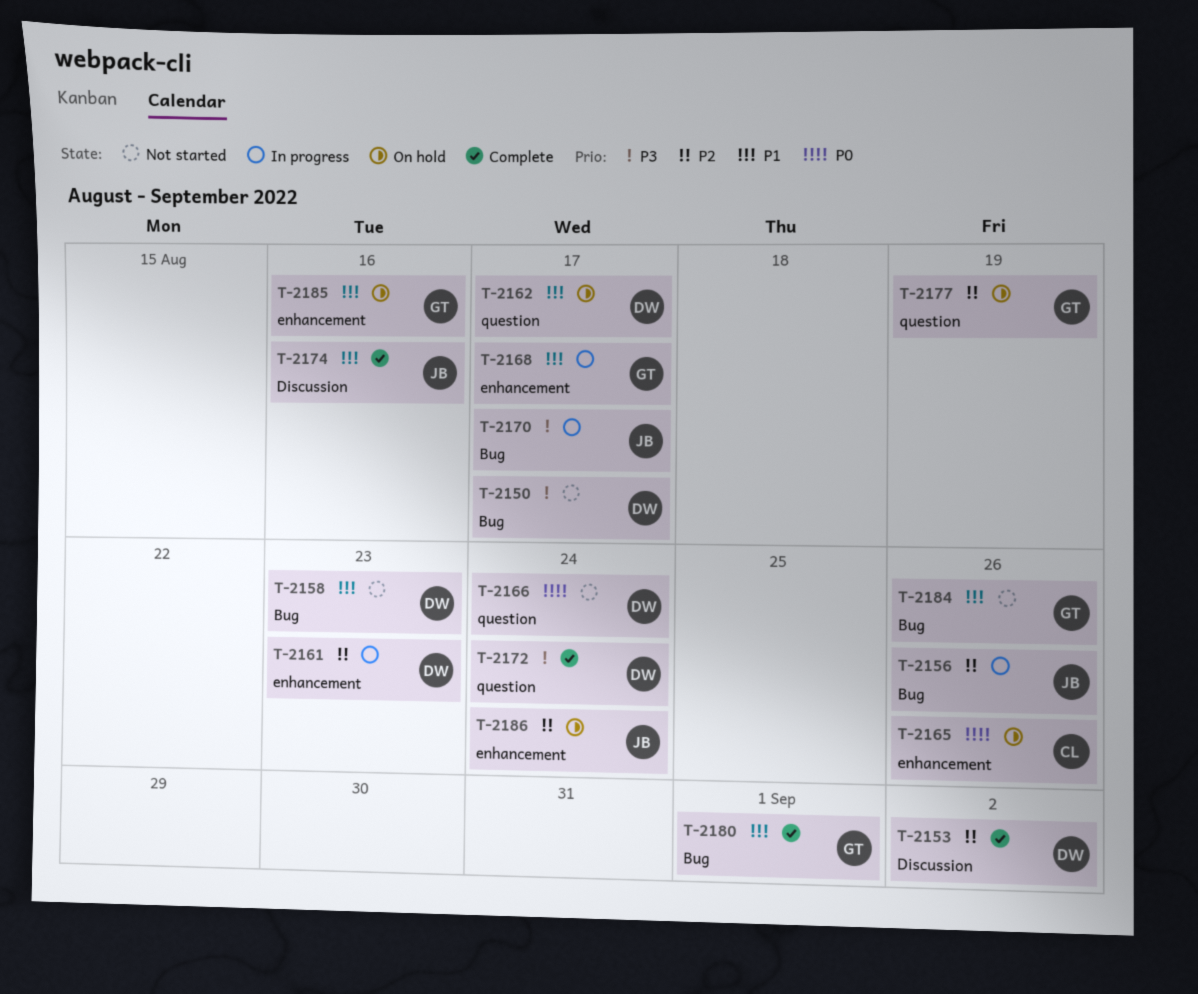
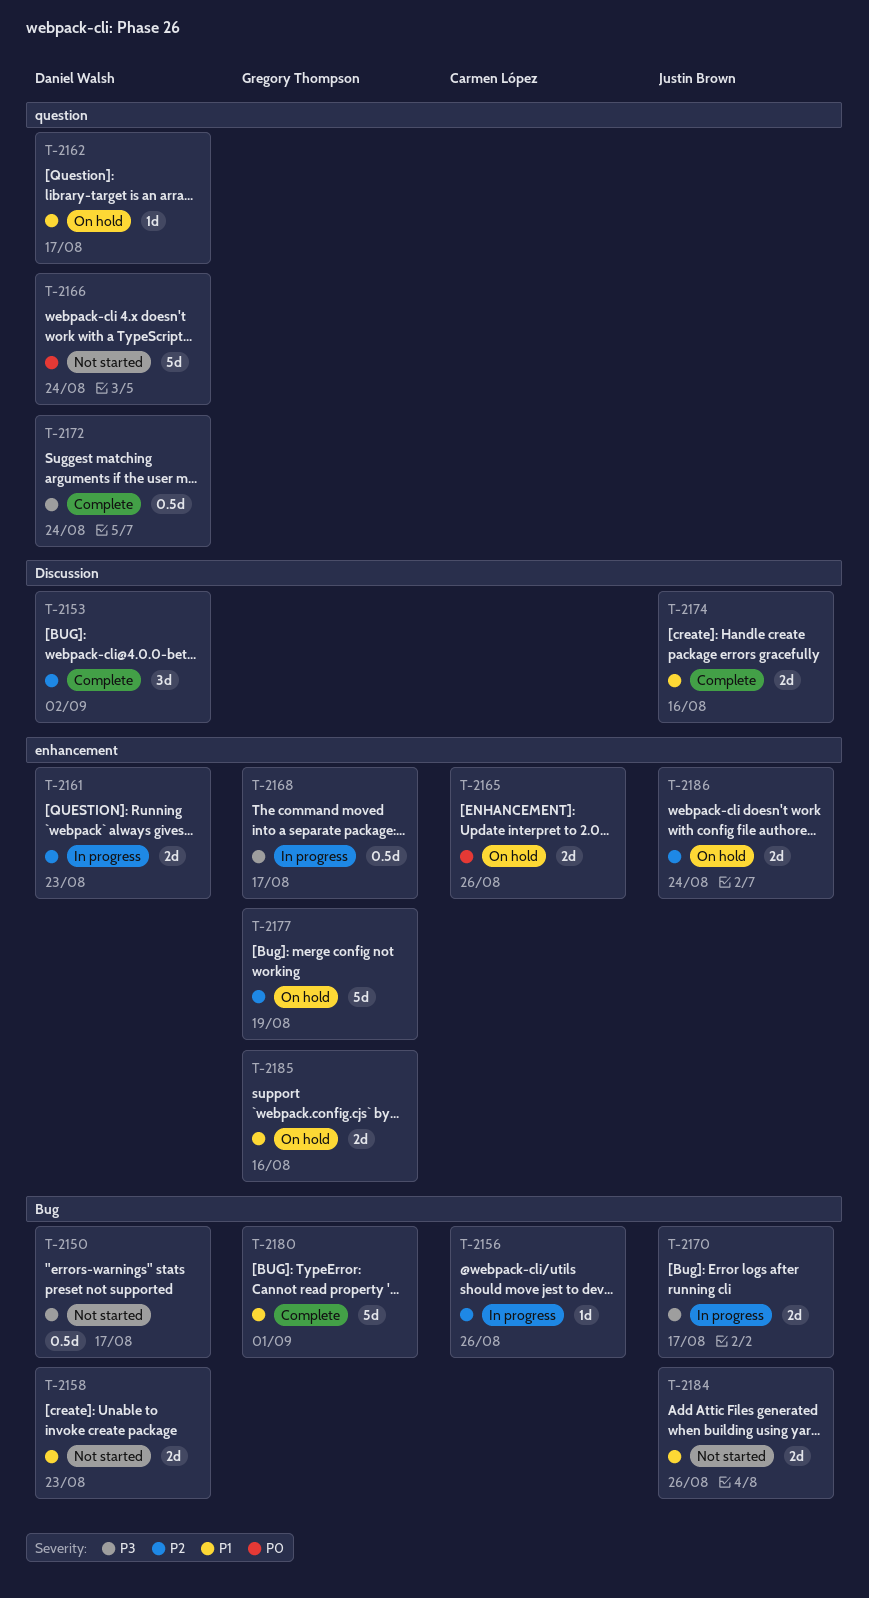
T-2156, owner: Justin Brown -> Carmen López
T-2168, priority: P1 -> P3
T-2177, label: question -> enhancement
T-2184, owner: Gregory Thompson -> Justin Brown

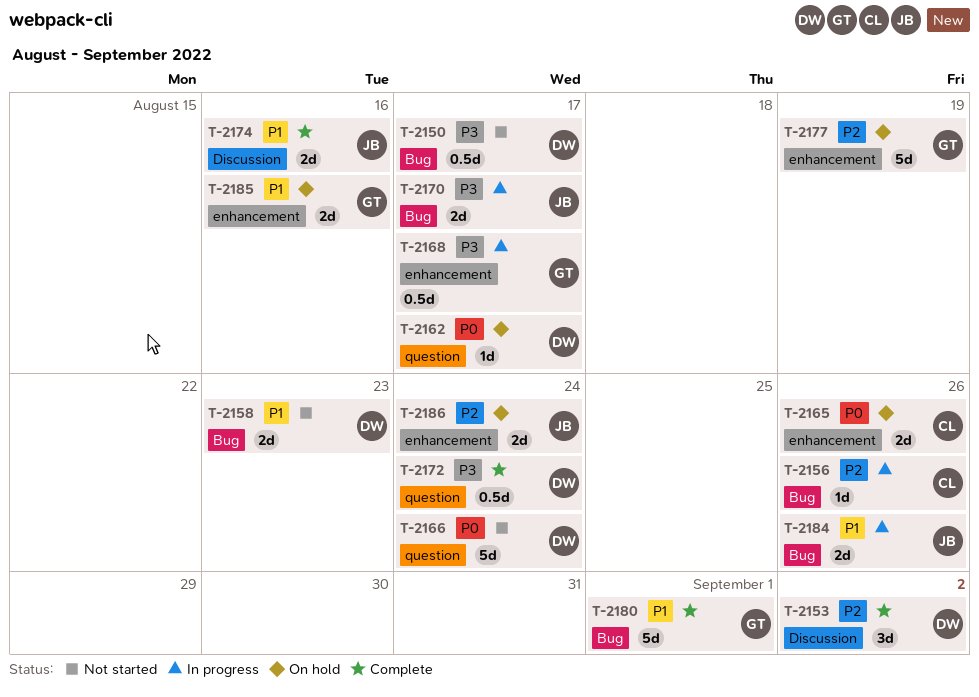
T-2161: present -> none
T-2162, priority: P1 -> P0
T-2184, status: Not started -> In progress

